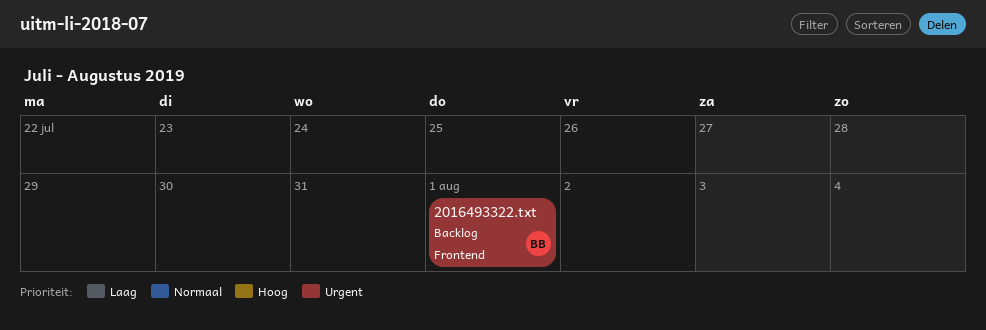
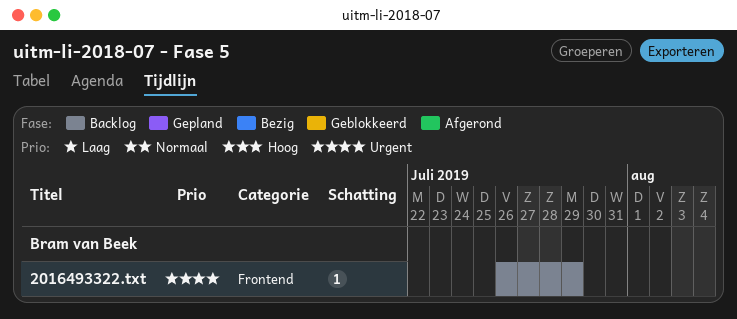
2016493322.txt, due: Aug 1 -> Jul 29

